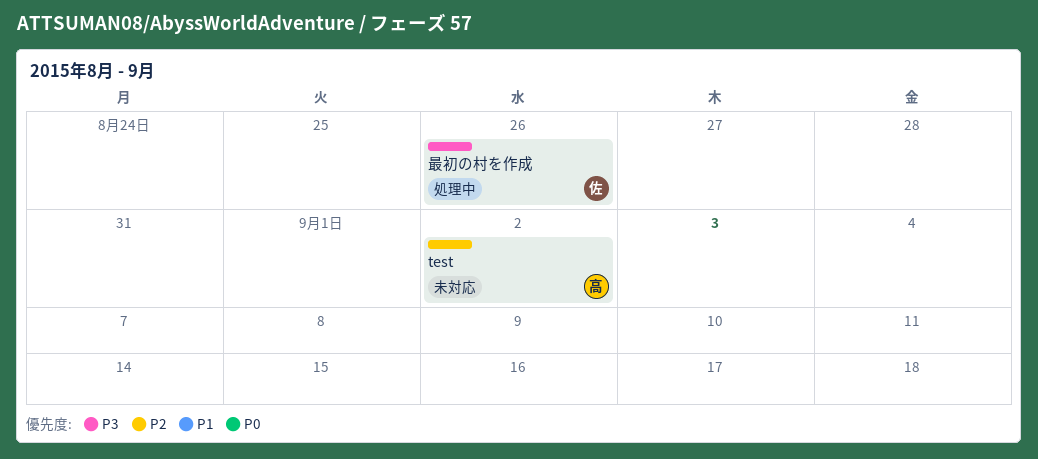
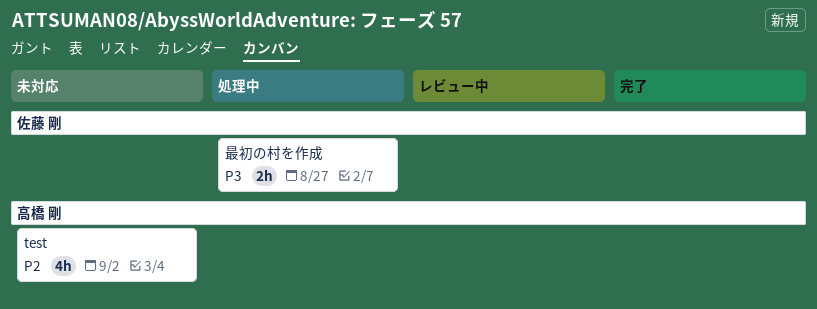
最初の村を作成, due: Aug 26 -> Aug 27

